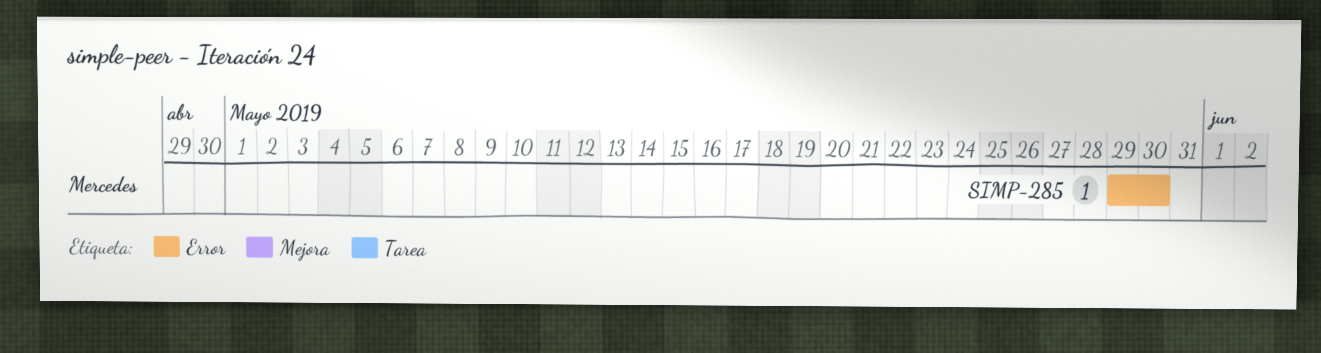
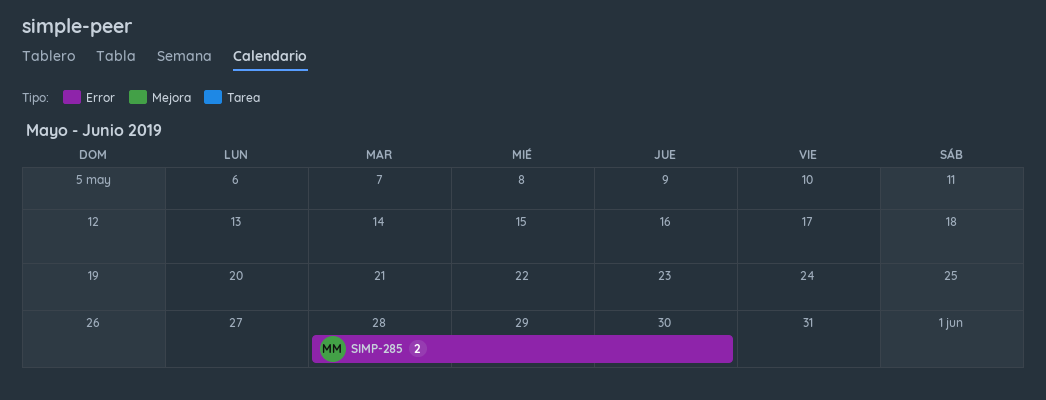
SIMP-285, estimate: 1 -> 2
SIMP-285, start: May 29 -> May 28

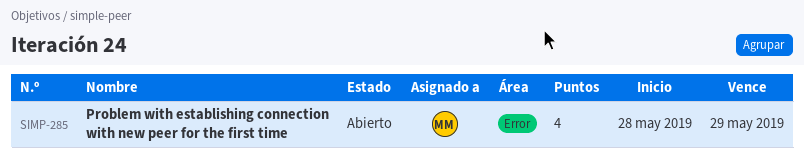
SIMP-285, estimate: 2 -> 4
SIMP-285, due: May 30 -> May 29

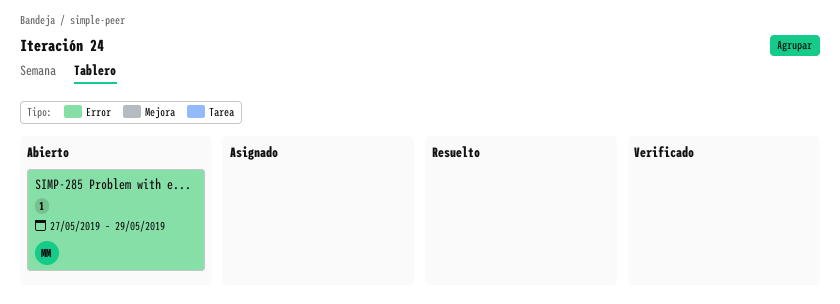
SIMP-285, estimate: 4 -> 1
SIMP-285, start: May 28 -> May 27

